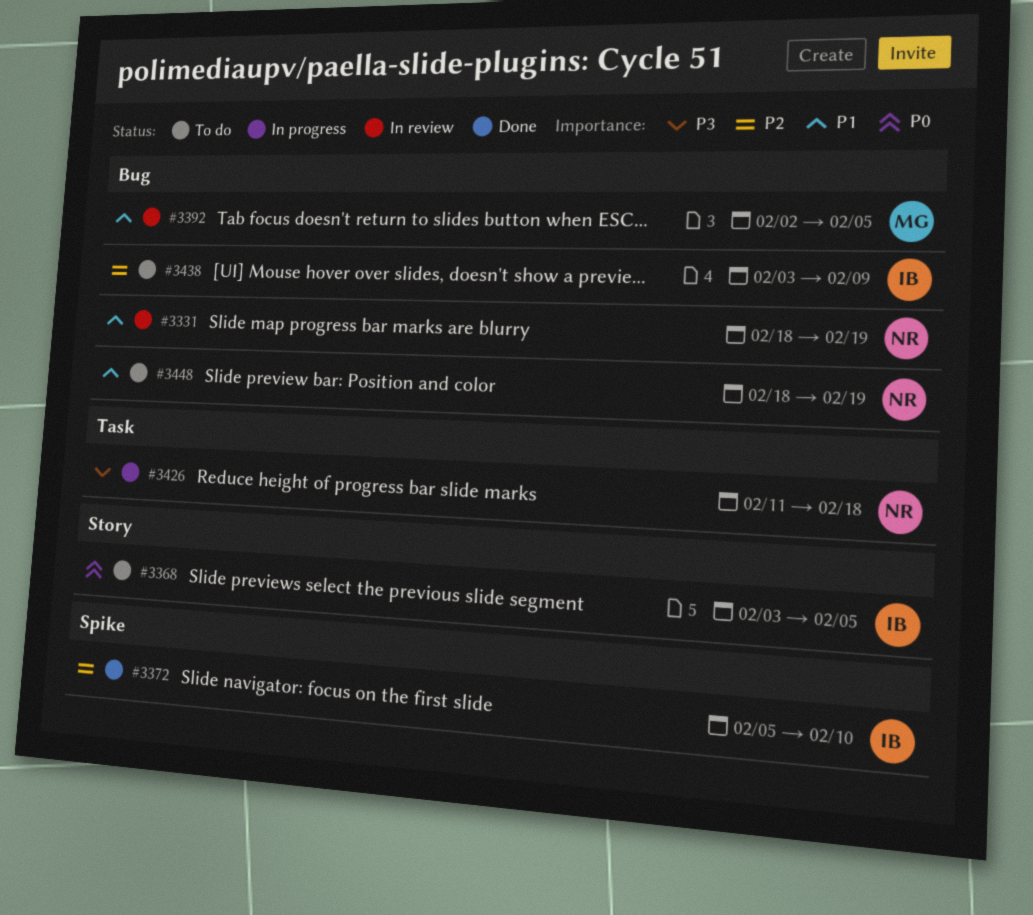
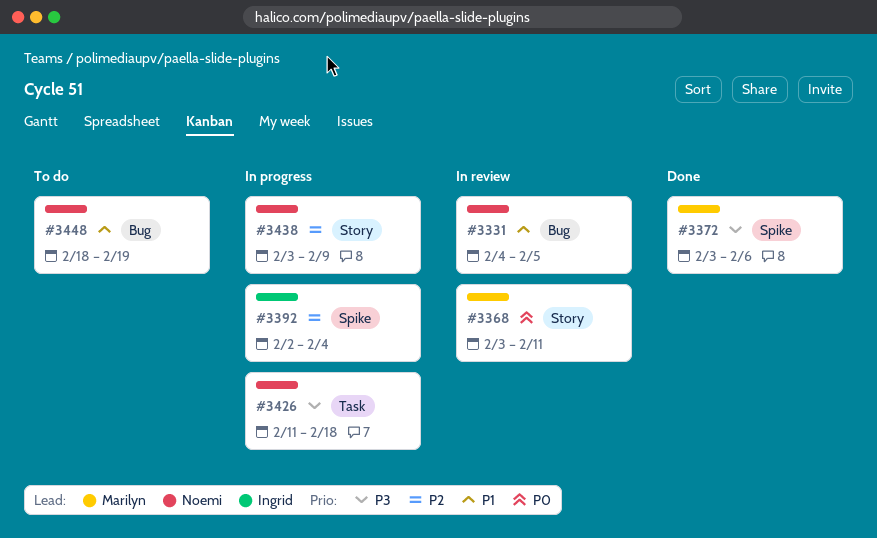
#3331, start: Feb 18 -> Feb 4
#3331, due: Feb 19 -> Feb 5
#3368, status: To do -> In review
#3368, owner: Ingrid -> Marilyn
#3368, due: Feb 5 -> Feb 11
#3372, owner: Ingrid -> Marilyn
#3372, priority: P2 -> P3
#3372, start: Feb 5 -> Feb 3
#3372, due: Feb 10 -> Feb 6
#3392, status: In review -> In progress
#3392, owner: Marilyn -> Ingrid
#3392, priority: P1 -> P2
#3392, label: Bug -> Spike
#3392, due: Feb 5 -> Feb 4
#3438, status: To do -> In progress
#3438, owner: Ingrid -> Noemi
#3438, label: Bug -> Story

